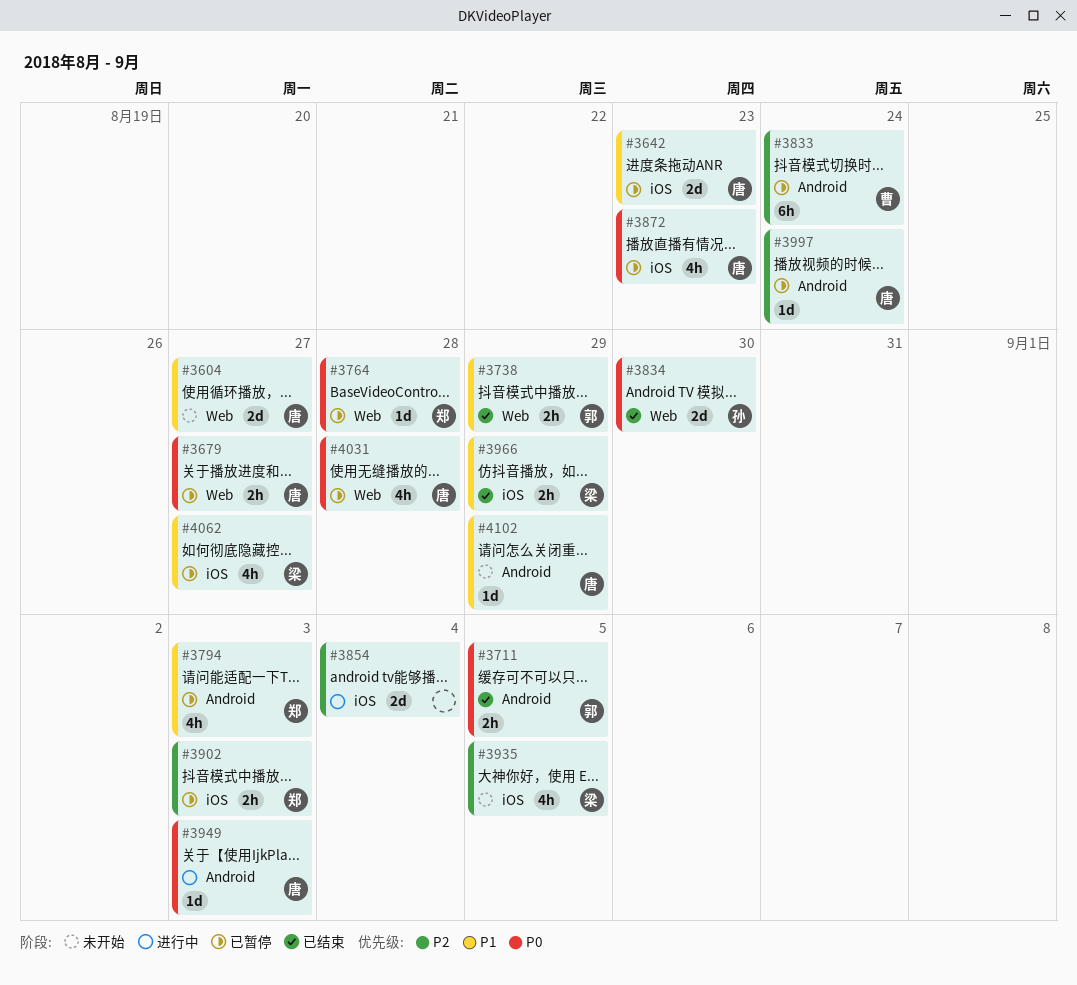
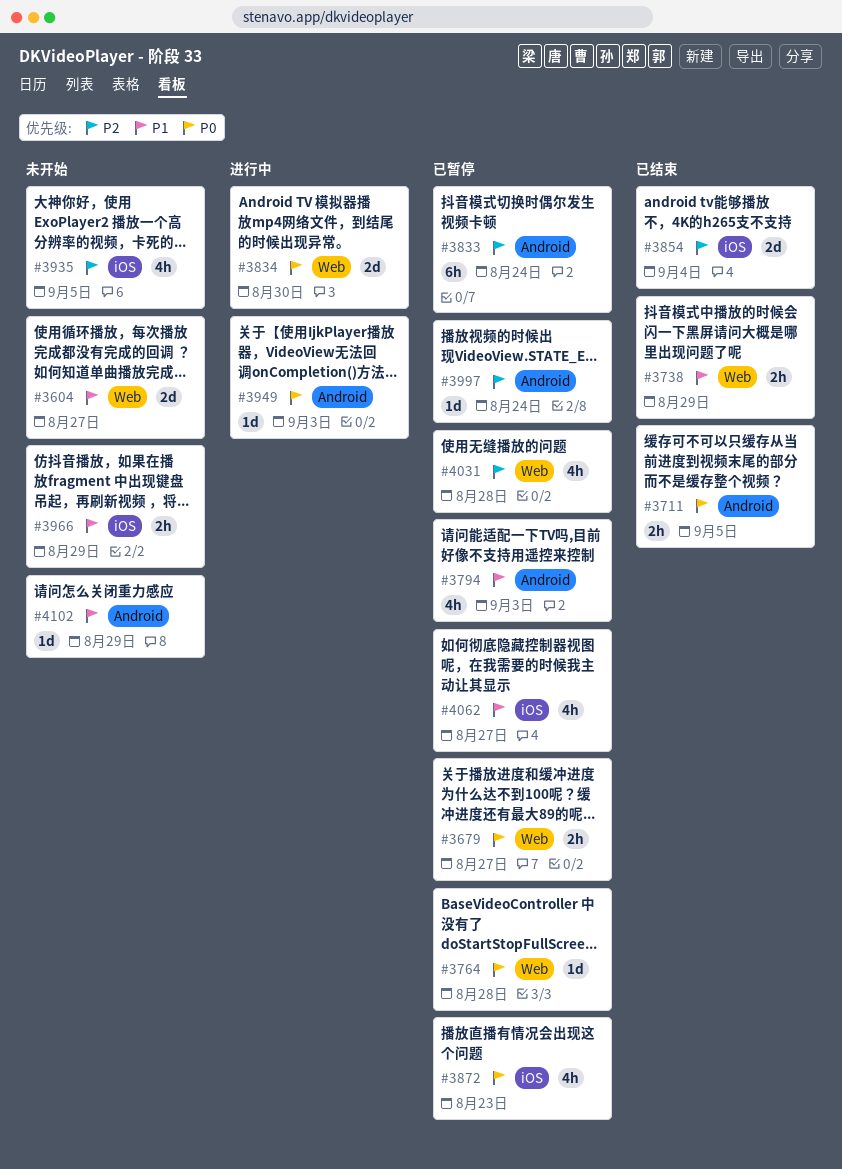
#3642: present -> none
#3834, status: 已结束 -> 进行中
#3854, status: 进行中 -> 已结束
#3902: present -> none
#3966, status: 已结束 -> 未开始
#4031, priority: P0 -> P2

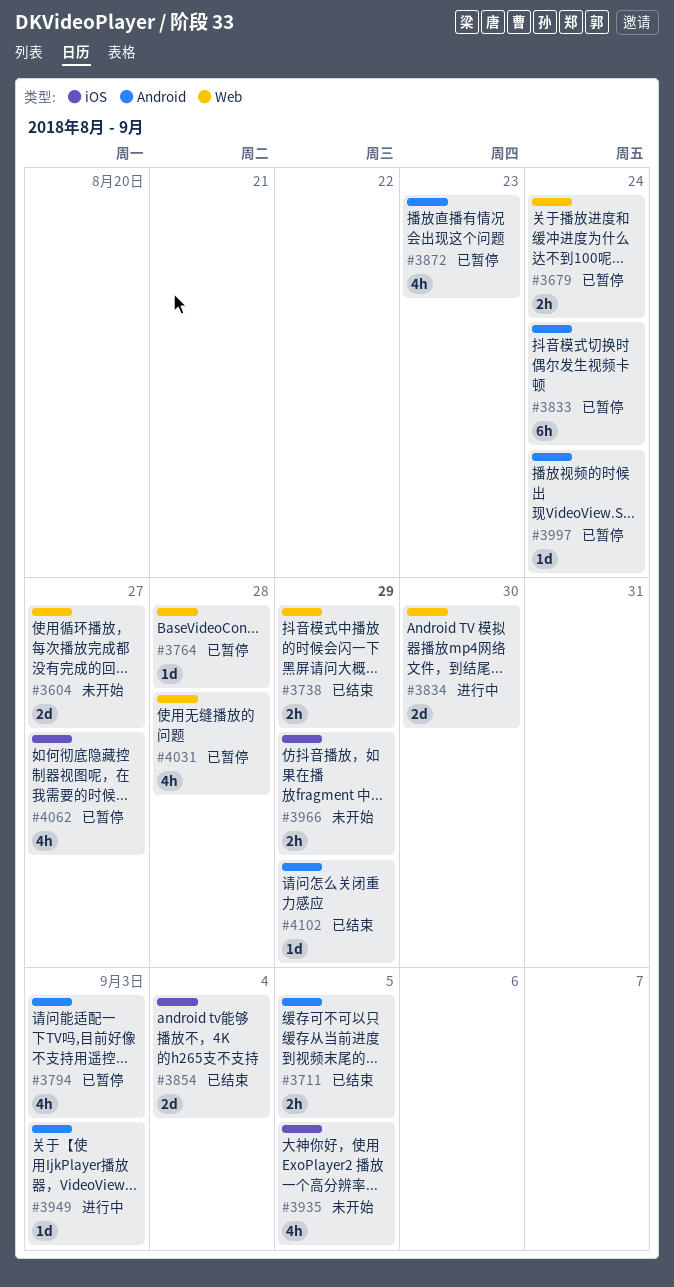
#3679, due: Aug 27 -> Aug 24
#3872, label: iOS -> Android
#4102, status: 未开始 -> 已结束

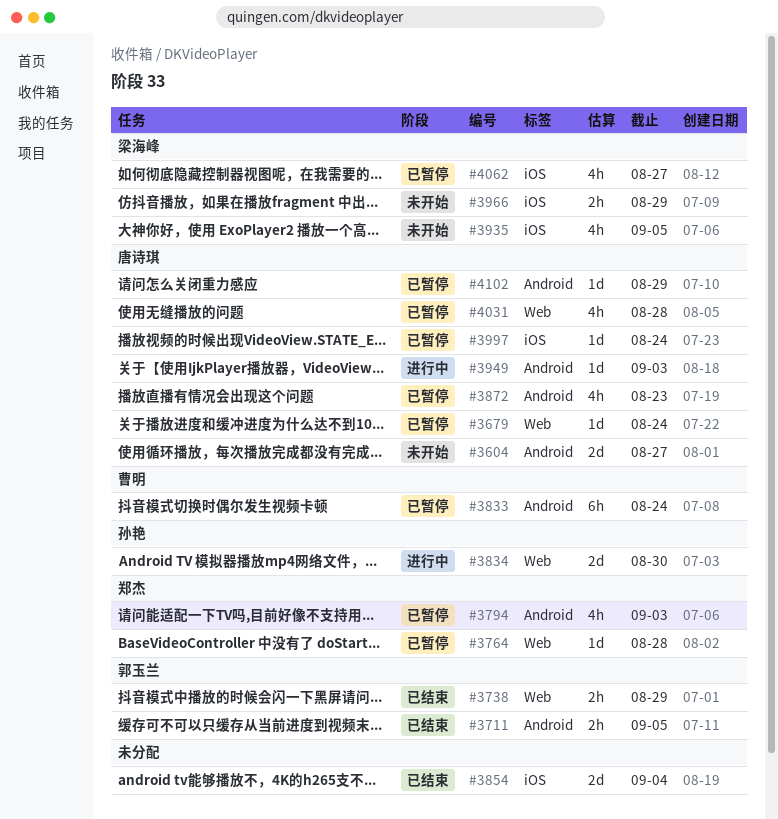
#3604, label: Web -> Android
#3679, estimate: 2h -> 1d
#3997, label: Android -> iOS
#4102, status: 已结束 -> 已暂停

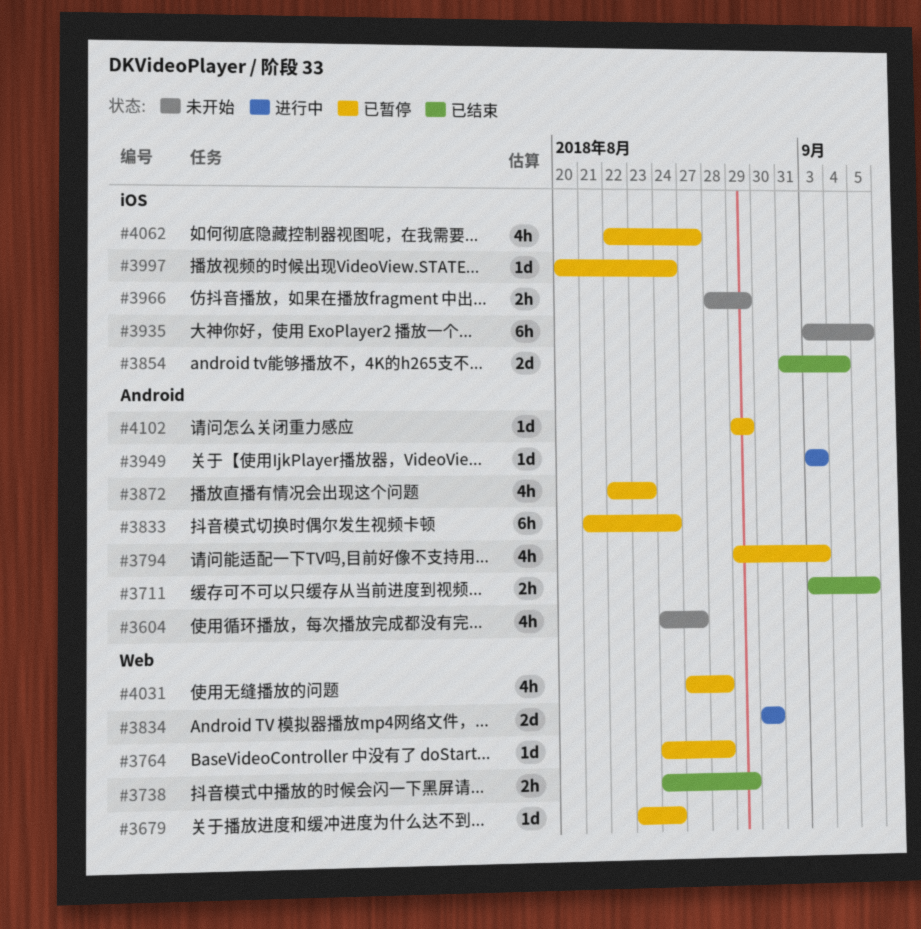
#3604, estimate: 2d -> 4h
#3935, estimate: 4h -> 6h

